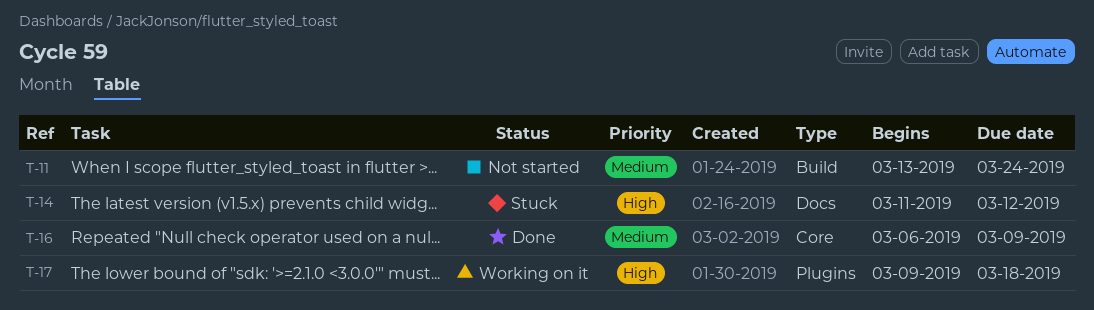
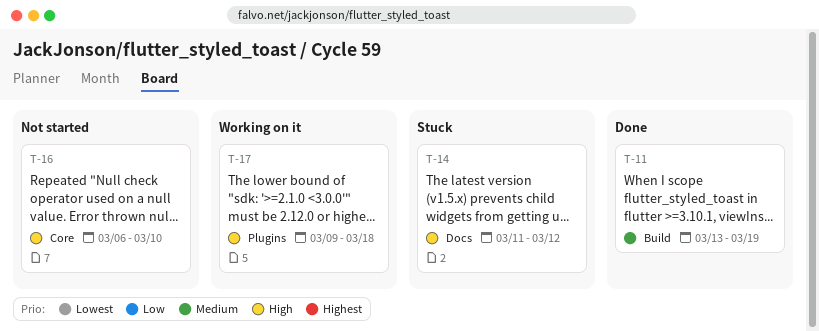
T-11, status: Not started -> Done
T-11, due: Mar 24 -> Mar 19
T-16, status: Done -> Not started
T-16, priority: Medium -> High
T-16, due: Mar 9 -> Mar 10

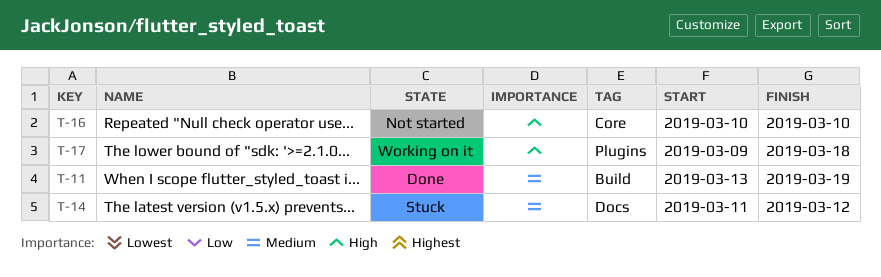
T-14, priority: High -> Medium
T-16, start: Mar 6 -> Mar 10

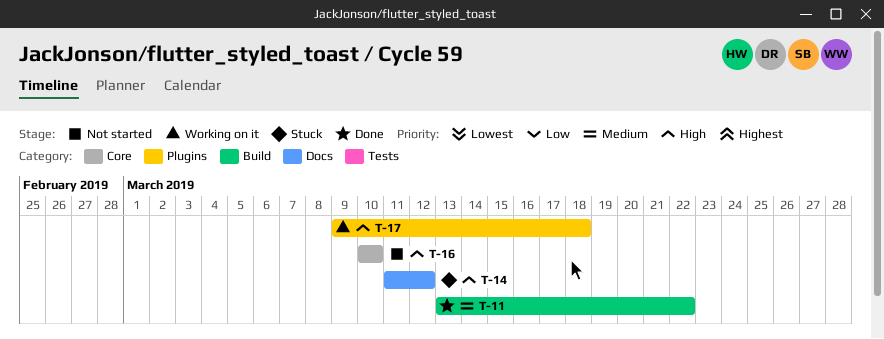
T-11, due: Mar 19 -> Mar 22
T-14, priority: Medium -> High

